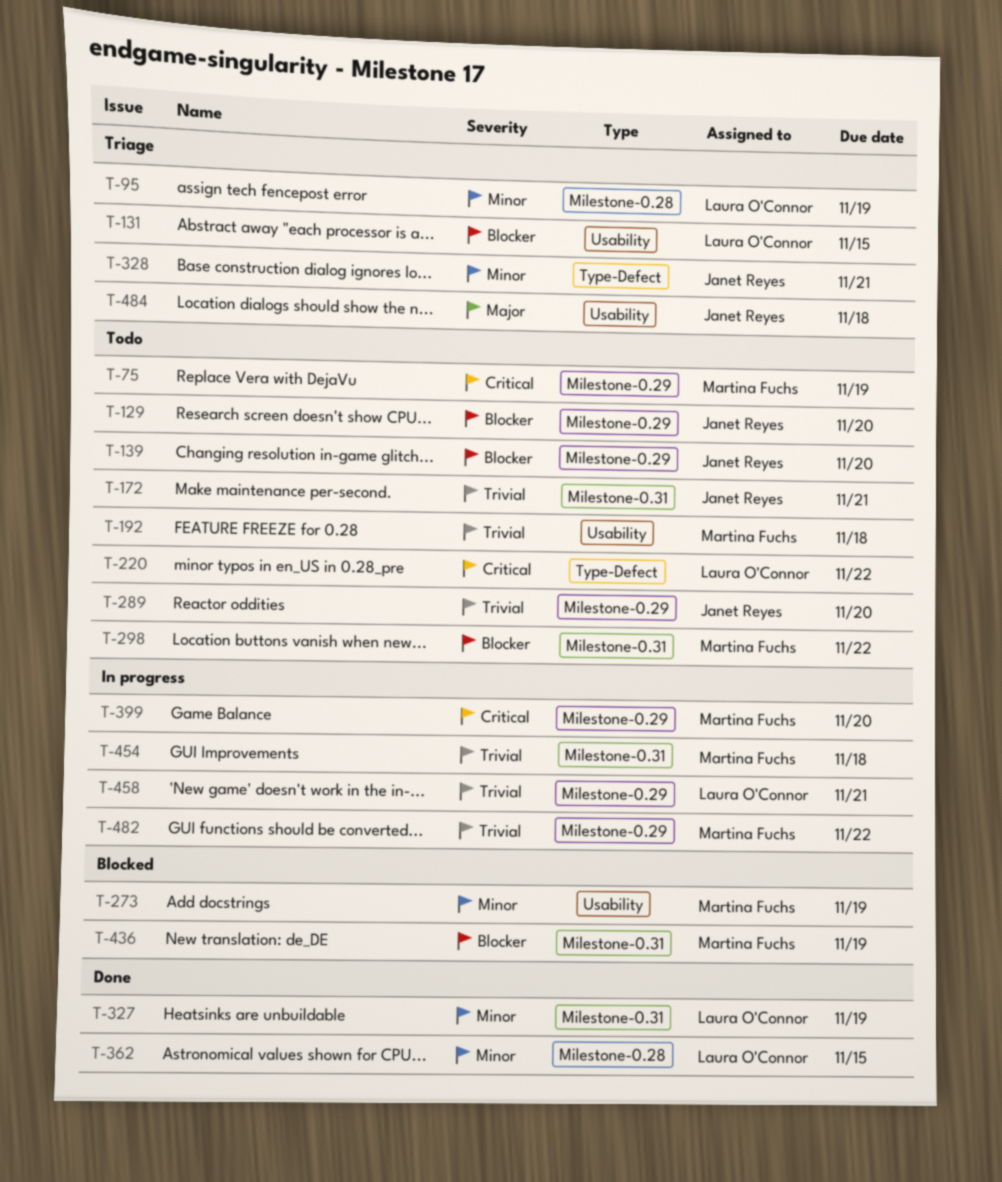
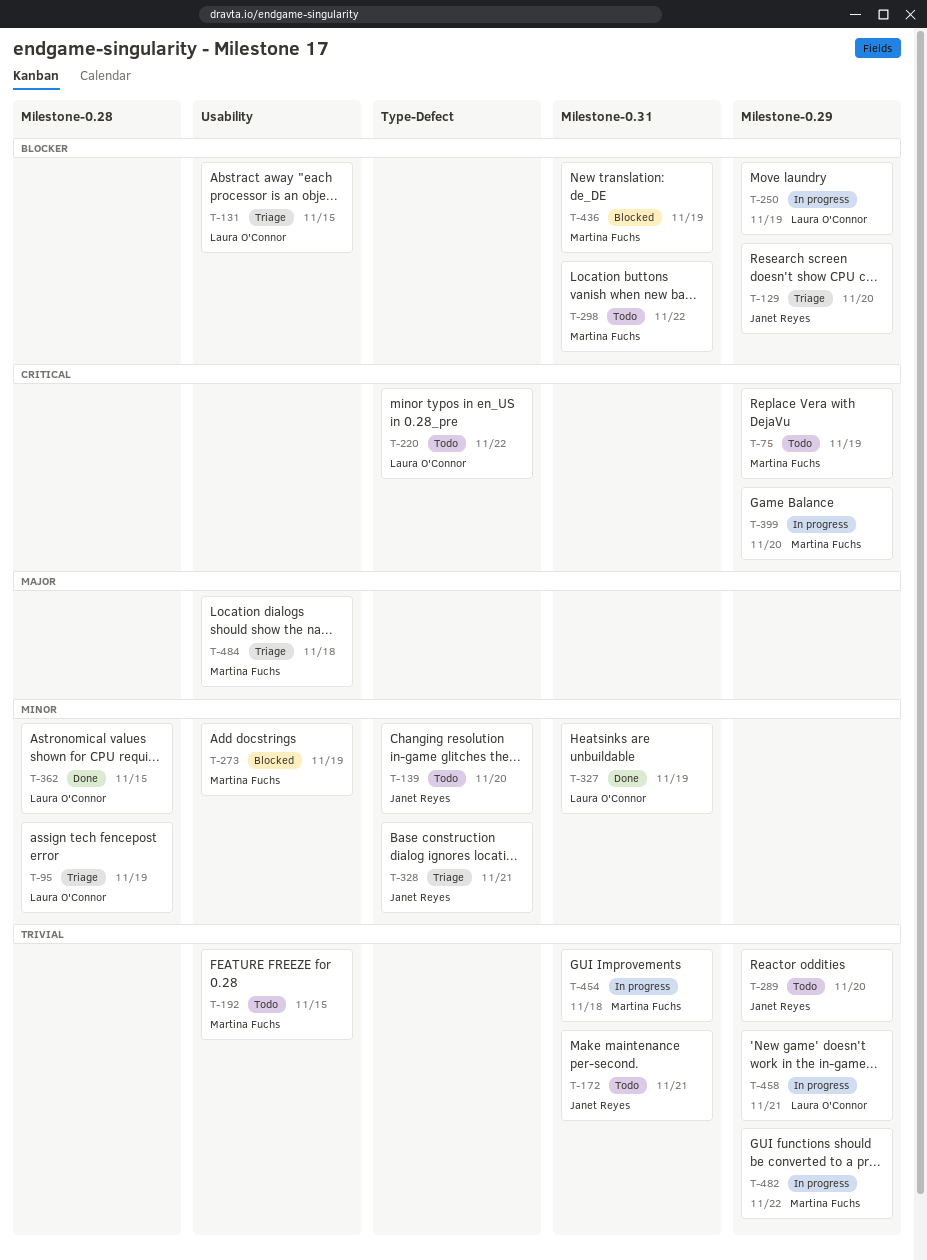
T-129, status: Todo -> Triage
T-139, priority: Blocker -> Minor
T-139, label: Milestone-0.29 -> Type-Defect
T-192, due: Nov 18 -> Nov 15
T-250: none -> present
T-484, owner: Janet Reyes -> Martina Fuchs

